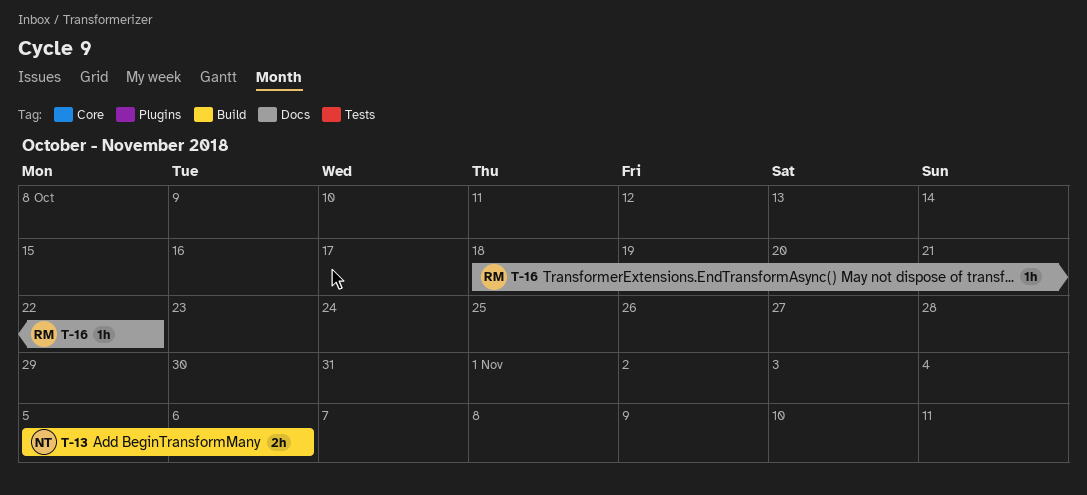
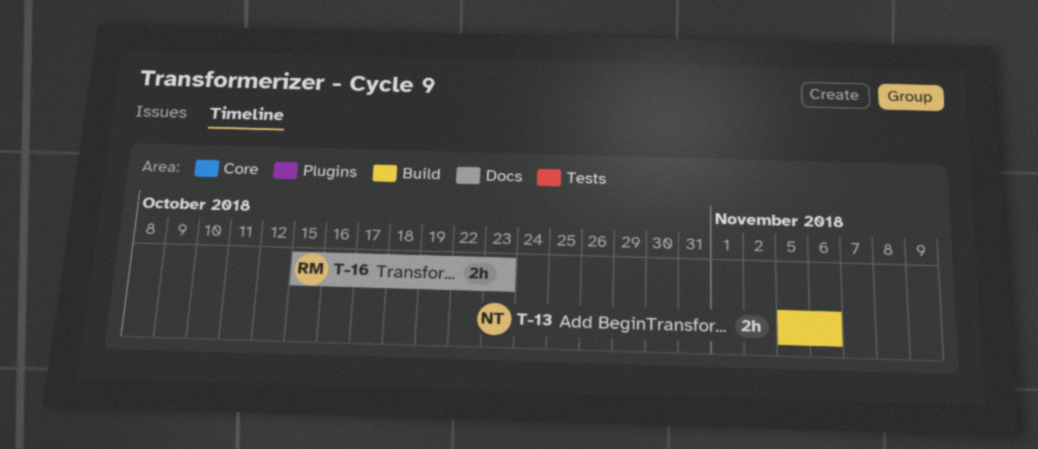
T-16, estimate: 1h -> 2h
T-16, start: Oct 18 -> Oct 15
T-16, due: Oct 22 -> Oct 23

